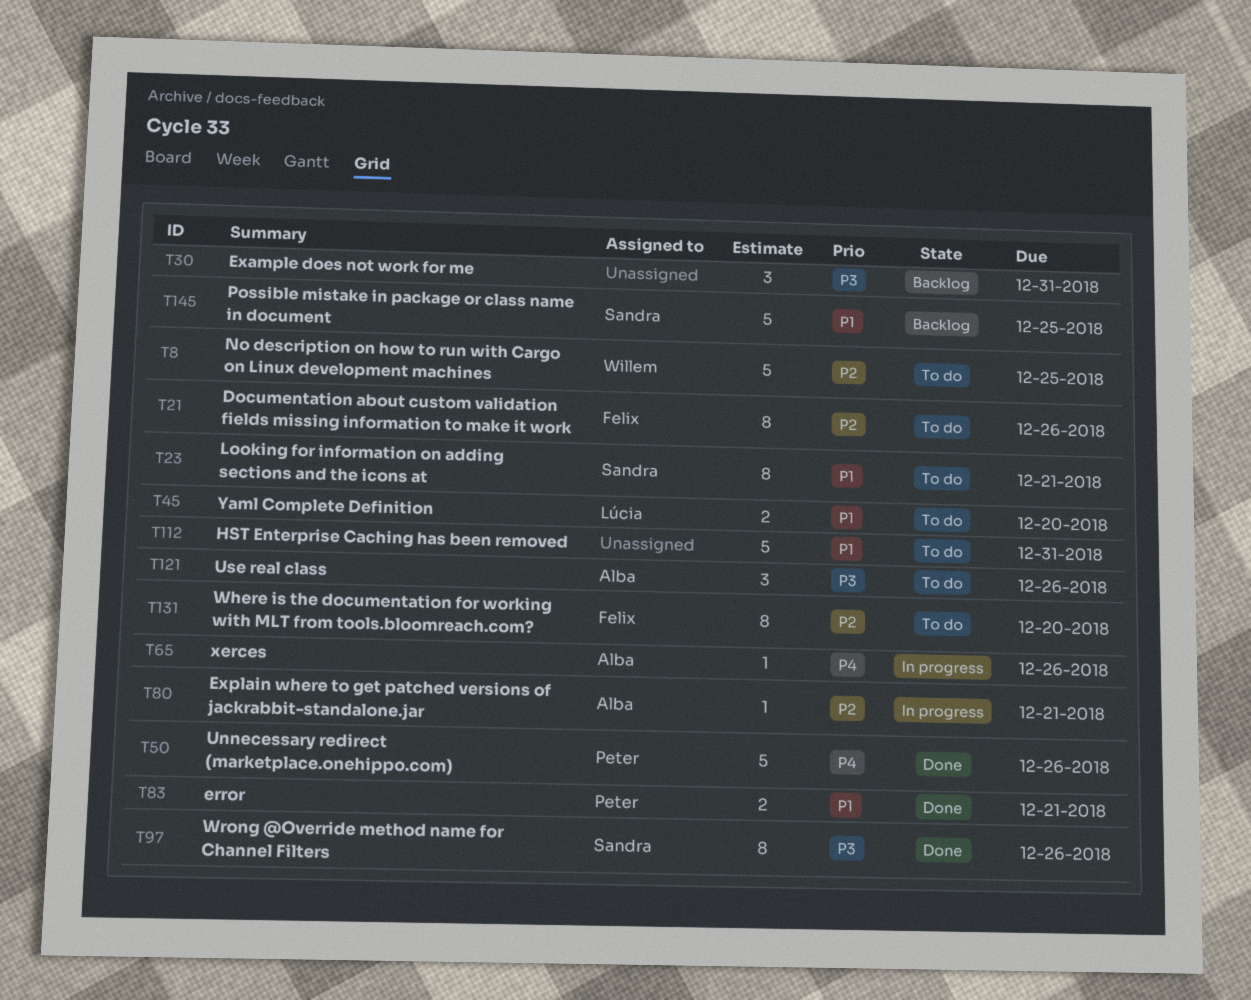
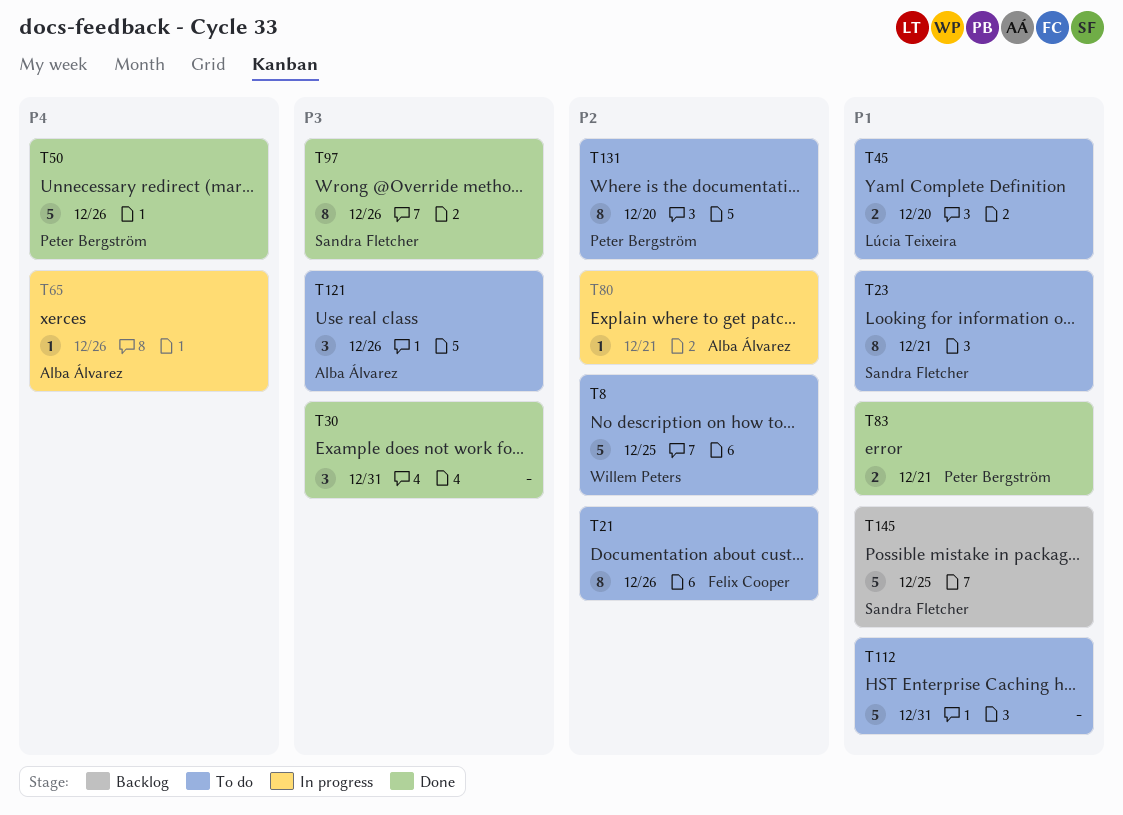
T30, status: Backlog -> Done
T131, owner: Felix Cooper -> Peter Bergström

